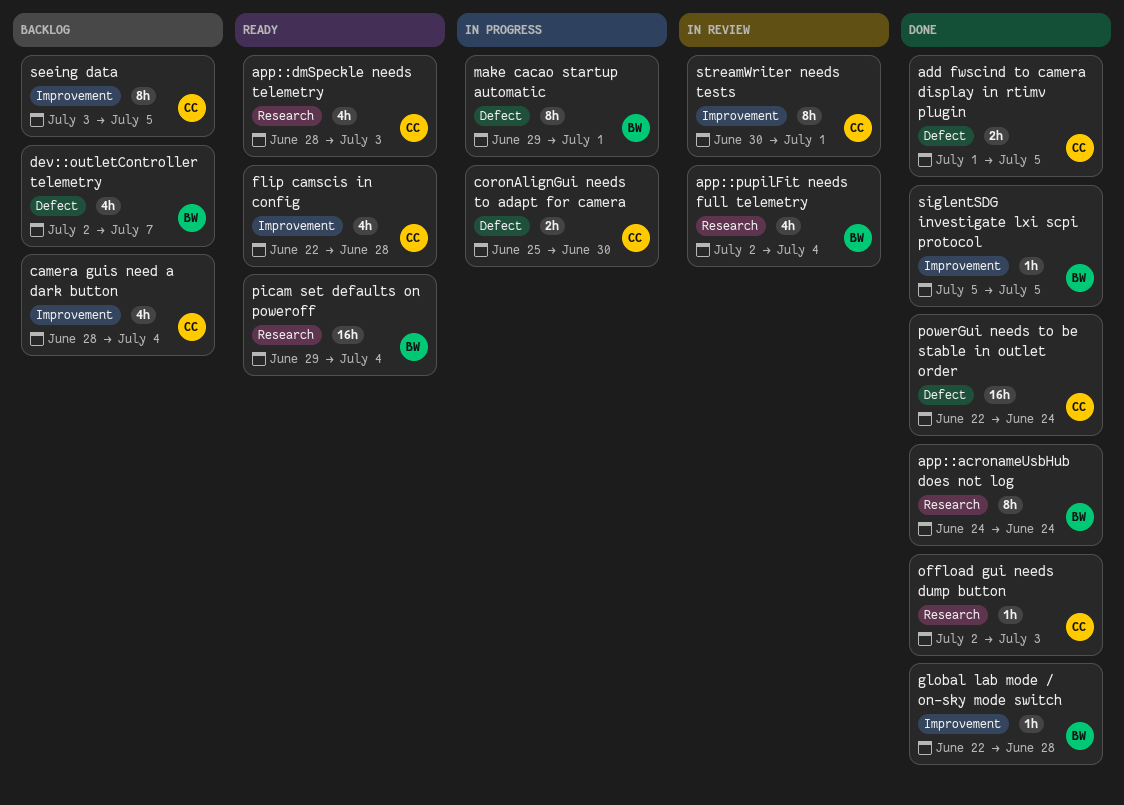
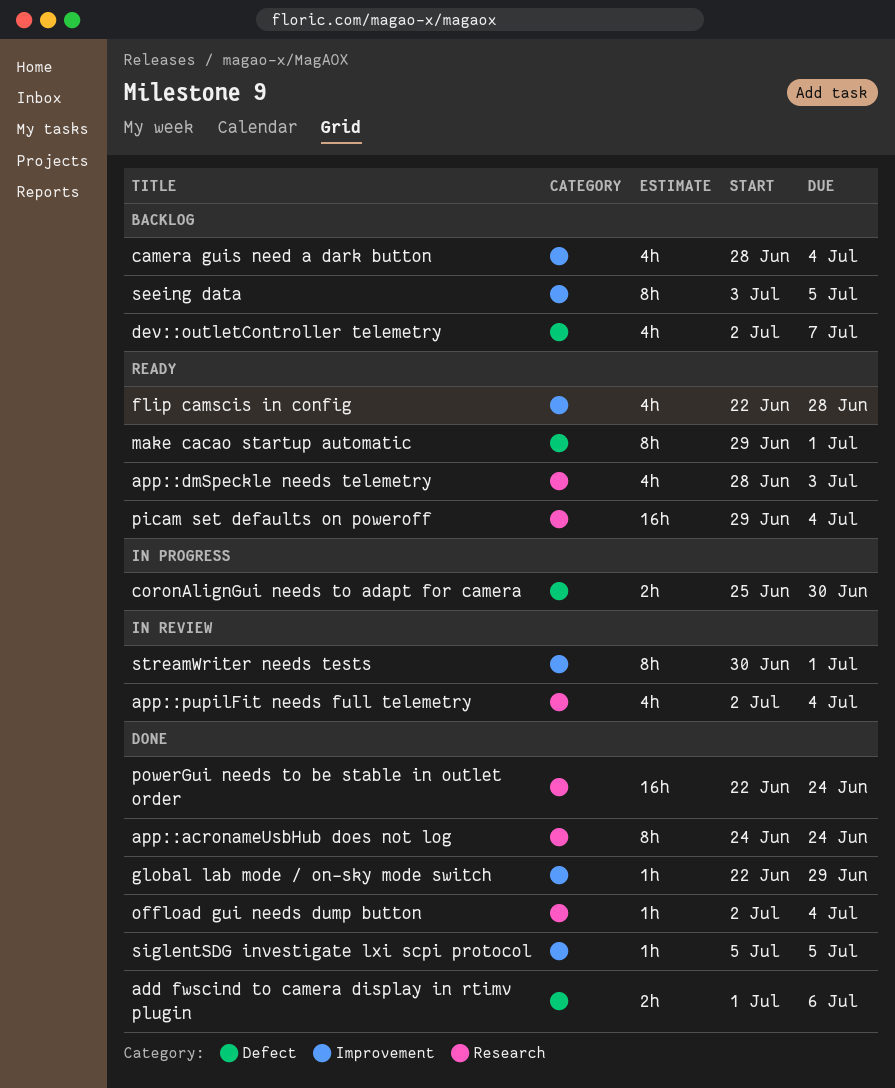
add fwscind to camera display in rtimv plugin, due: Jul 5 -> Jul 6
global lab mode / on-sky mode switch, due: Jun 28 -> Jun 29
make cacao startup automatic, status: In progress -> Ready
offload gui needs dump button, due: Jul 3 -> Jul 4
powerGui needs to be stable in outlet order, label: Defect -> Research

